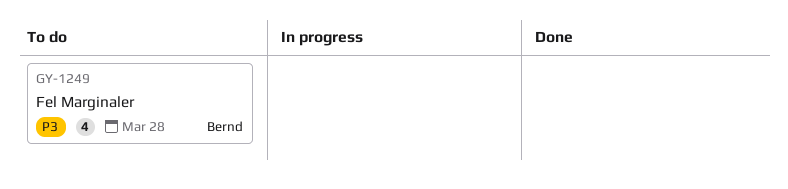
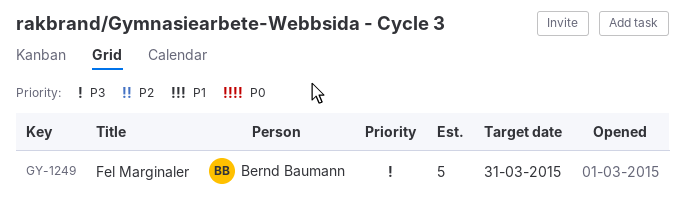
GY-1249, estimate: 4 -> 5
GY-1249, due: Mar 28 -> Mar 31

